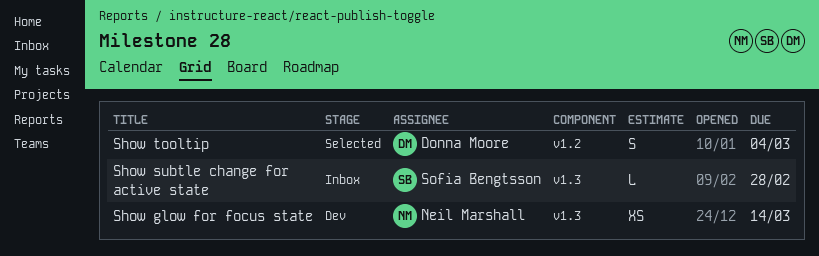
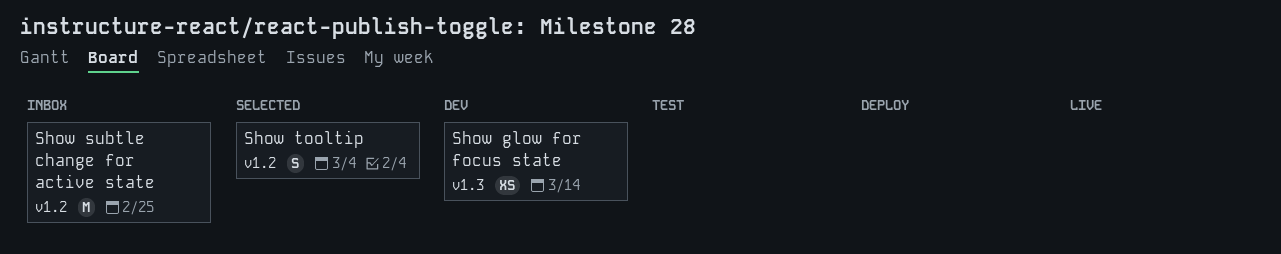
Show subtle change for active state, label: v1.3 -> v1.2
Show subtle change for active state, estimate: L -> M
Show subtle change for active state, due: Feb 28 -> Feb 25

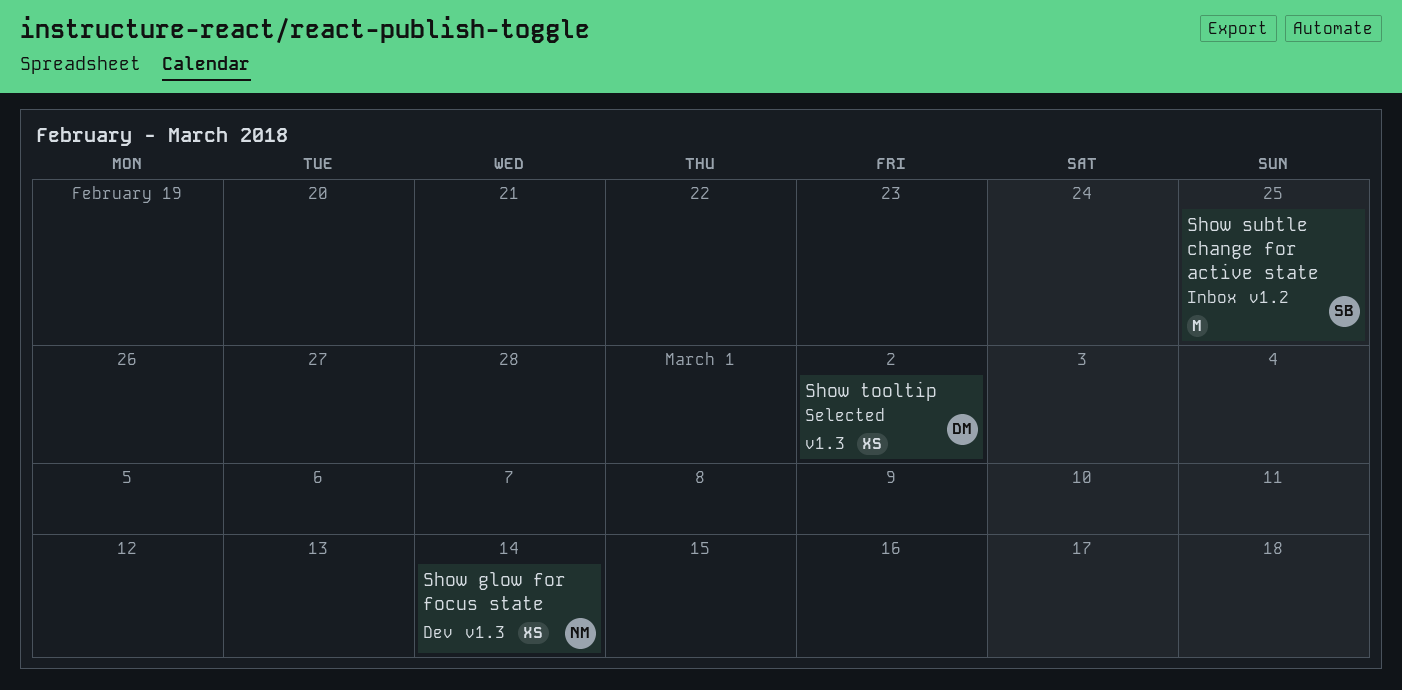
Show tooltip, label: v1.2 -> v1.3
Show tooltip, estimate: S -> XS
Show tooltip, due: Mar 4 -> Mar 2

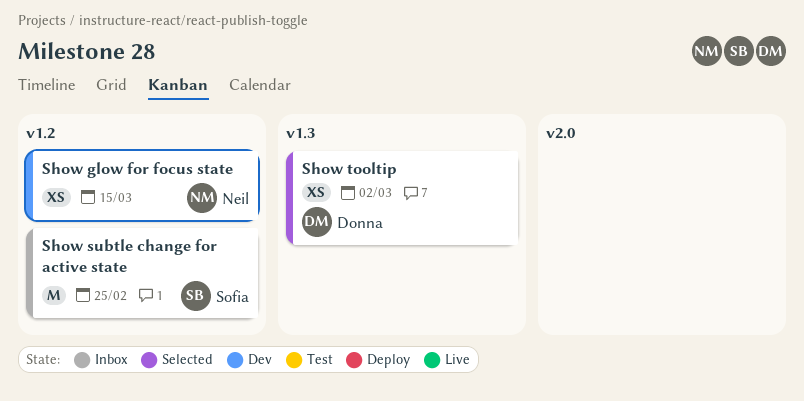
Show glow for focus state, label: v1.3 -> v1.2
Show glow for focus state, due: Mar 14 -> Mar 15

